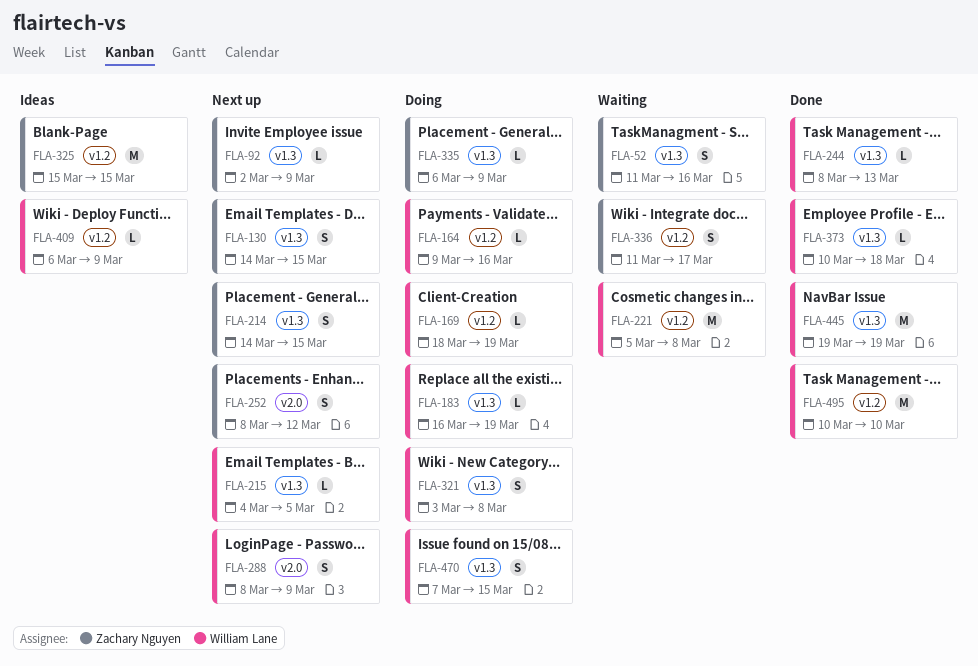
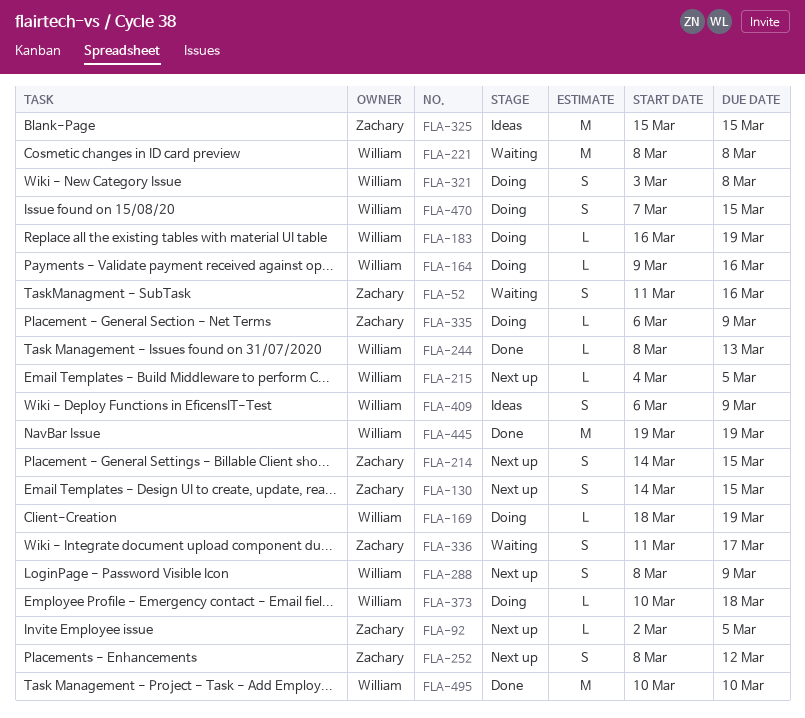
FLA-92, due: Mar 9 -> Mar 5
FLA-221, start: Mar 5 -> Mar 8
FLA-373, status: Done -> Doing
FLA-409, estimate: L -> S

